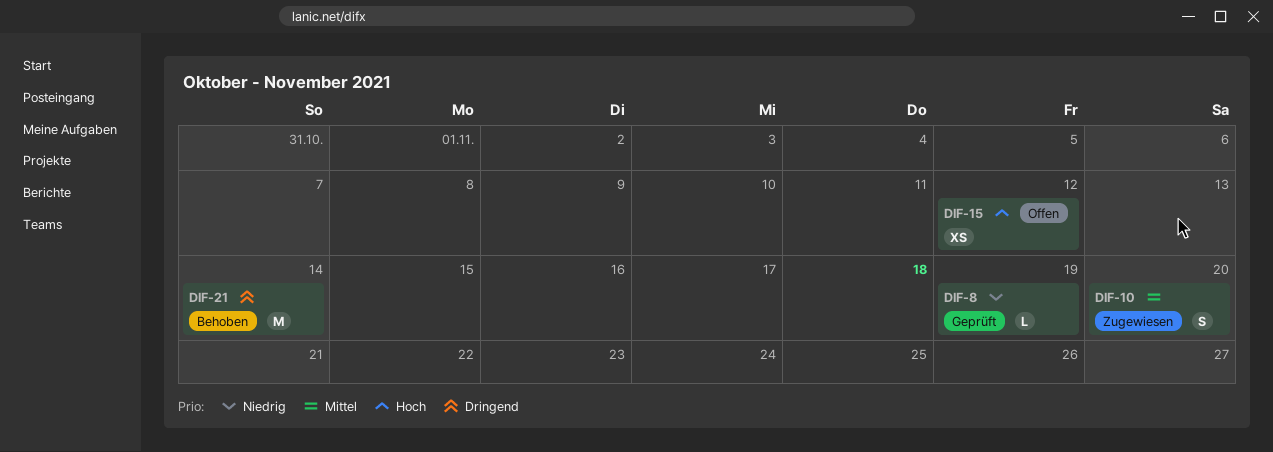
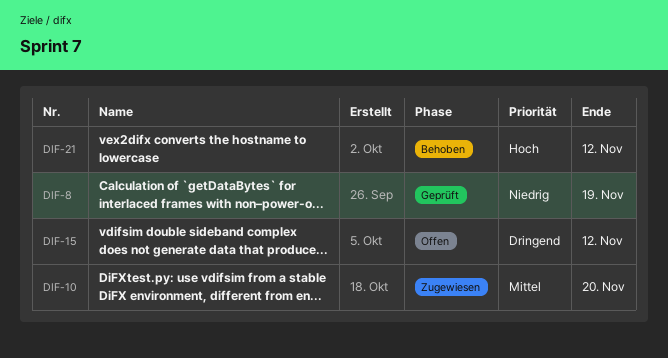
DIF-15, priority: Hoch -> Dringend
DIF-21, priority: Dringend -> Hoch
DIF-21, due: Nov 14 -> Nov 12

